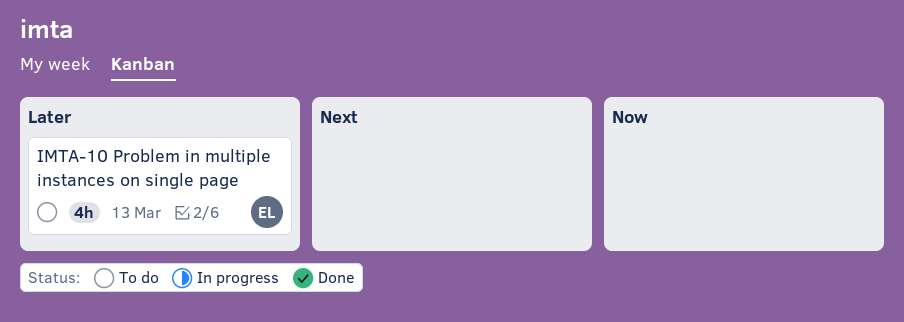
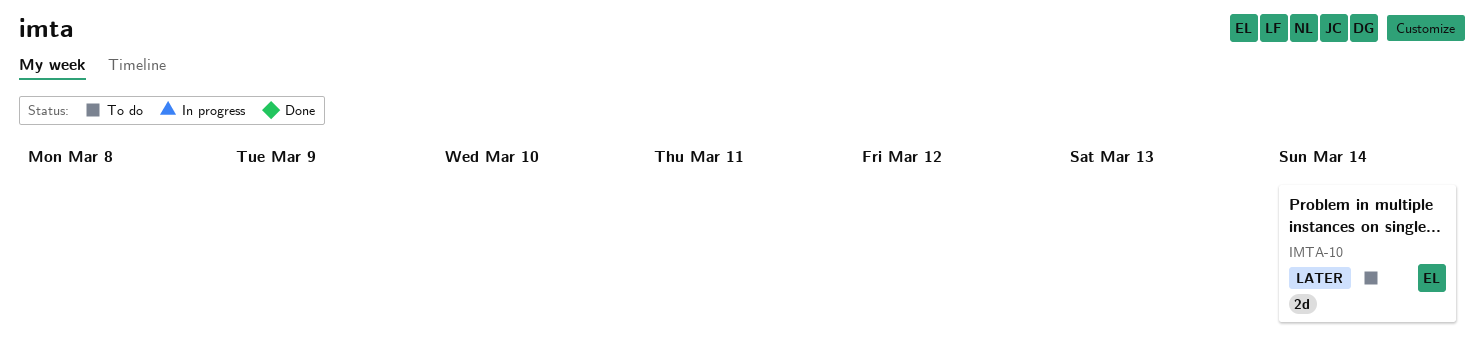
IMTA-10, estimate: 4h -> 2d
IMTA-10, due: Mar 13 -> Mar 14

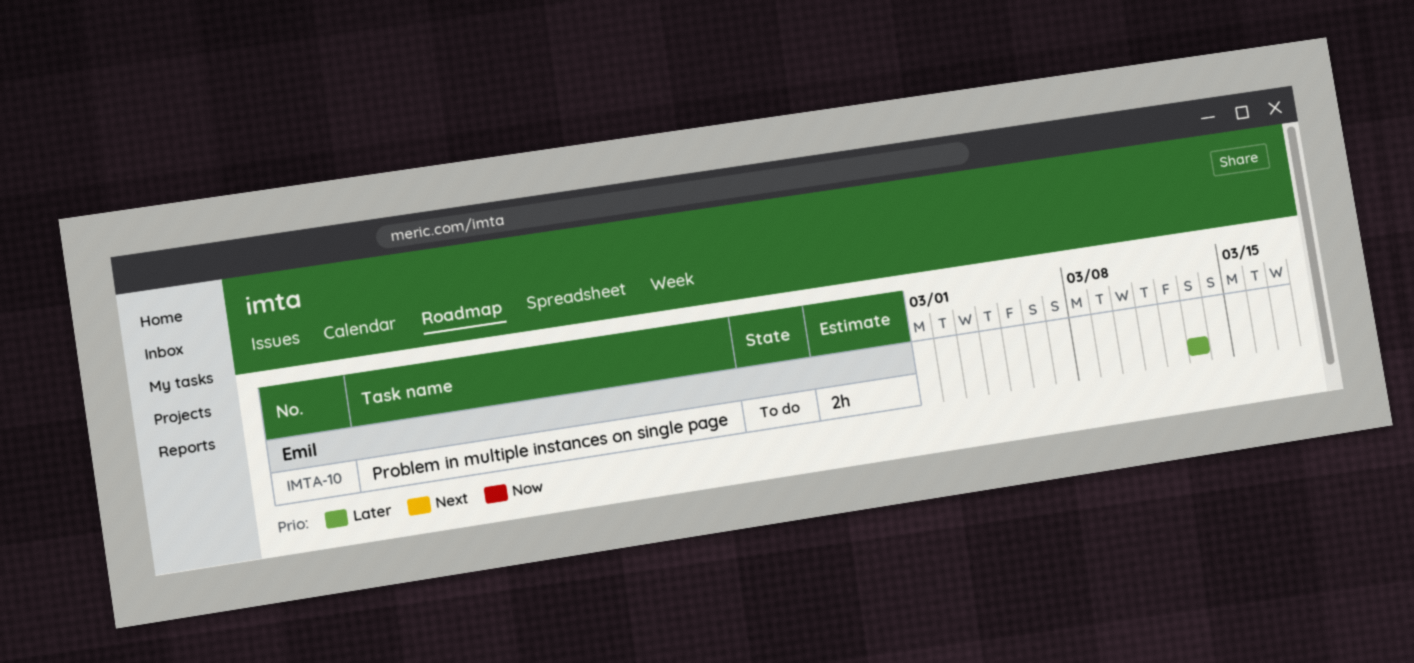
IMTA-10, estimate: 2d -> 2h
IMTA-10, due: Mar 14 -> Mar 13

